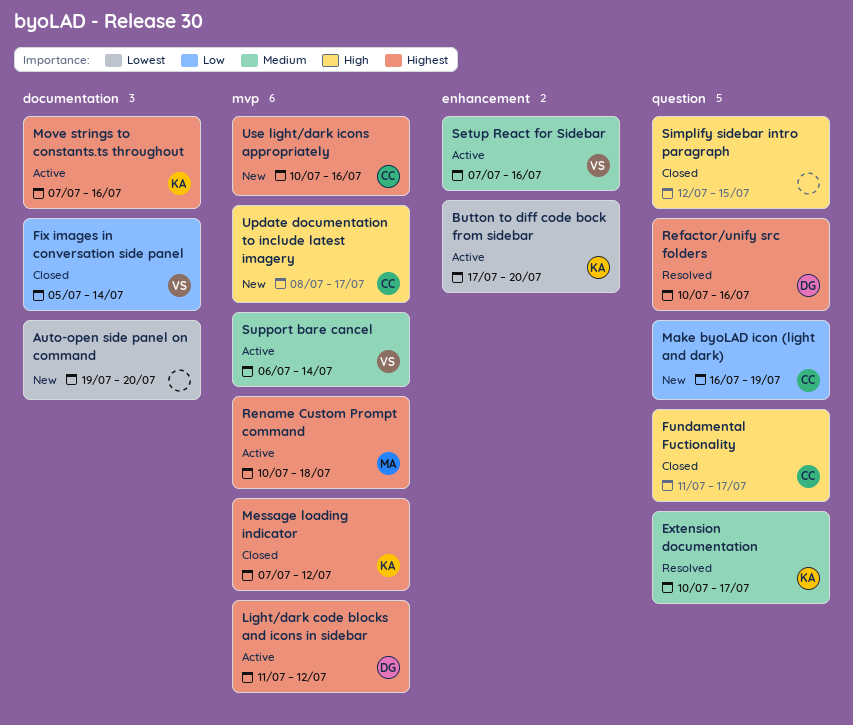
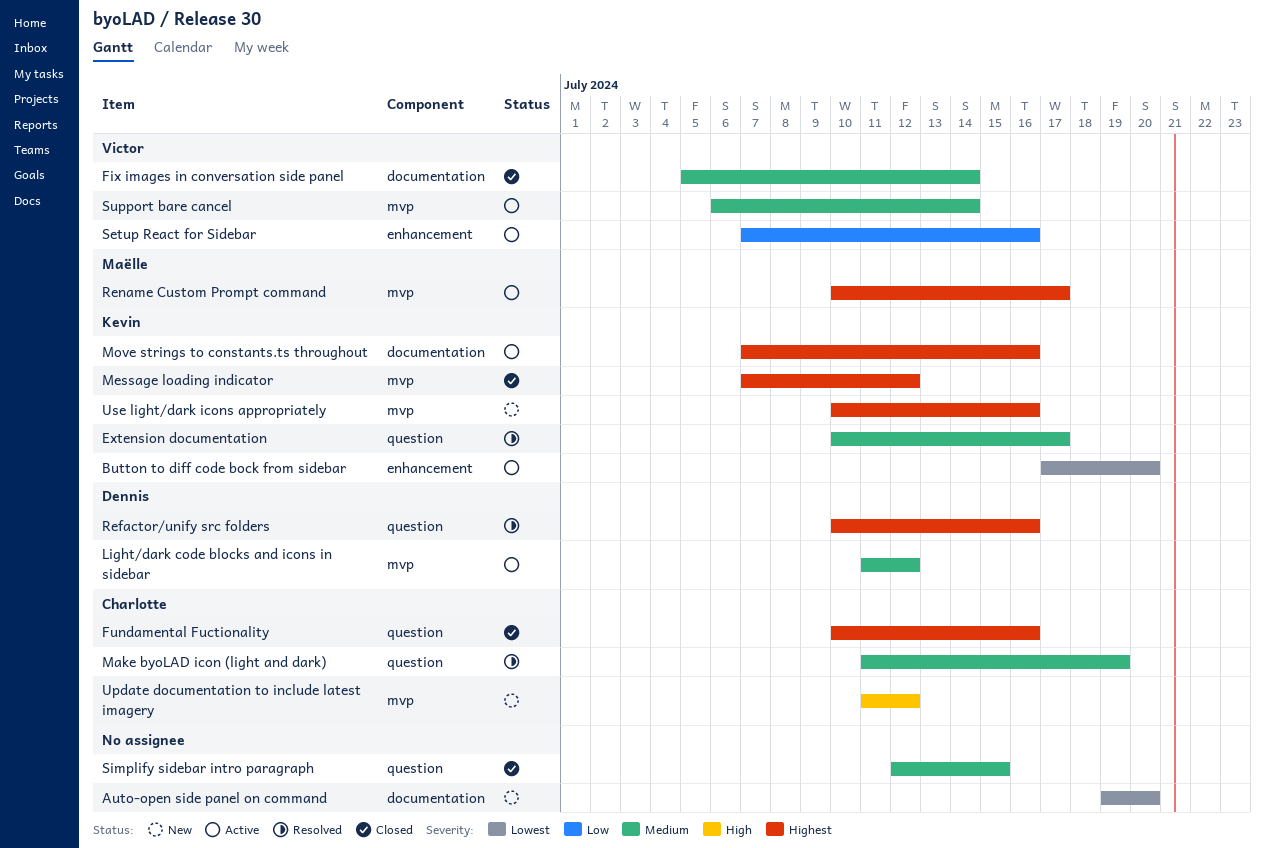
Fix images in conversation side panel, priority: Low -> Medium
Fundamental Fuctionality, priority: High -> Highest
Fundamental Fuctionality, start: Jul 11 -> Jul 10
Fundamental Fuctionality, due: Jul 17 -> Jul 16
Light/dark code blocks and icons in sidebar, priority: Highest -> Medium
Make byoLAD icon (light and dark), status: New -> Resolved
Make byoLAD icon (light and dark), priority: Low -> Medium
Make byoLAD icon (light and dark), start: Jul 16 -> Jul 11
Rename Custom Prompt command, due: Jul 18 -> Jul 17
Setup React for Sidebar, priority: Medium -> Low
Simplify sidebar intro paragraph, priority: High -> Medium
Update documentation to include latest imagery, start: Jul 8 -> Jul 11
Update documentation to include latest imagery, due: Jul 17 -> Jul 12
Use light/dark icons appropriately, owner: Charlotte -> Kevin

